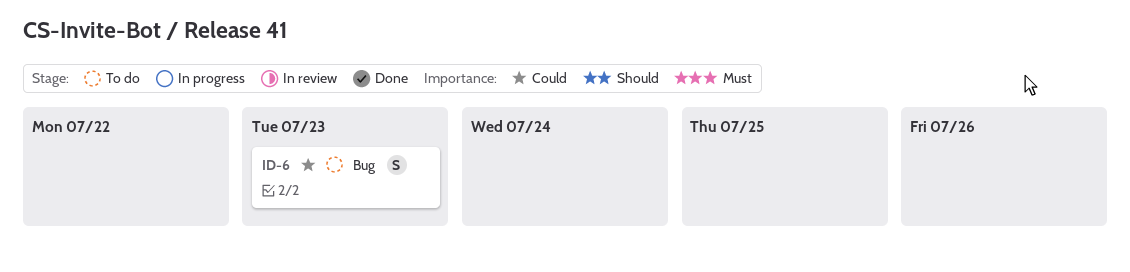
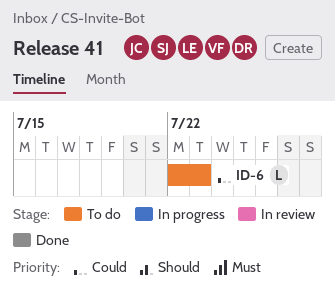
ID-6, estimate: S -> L

